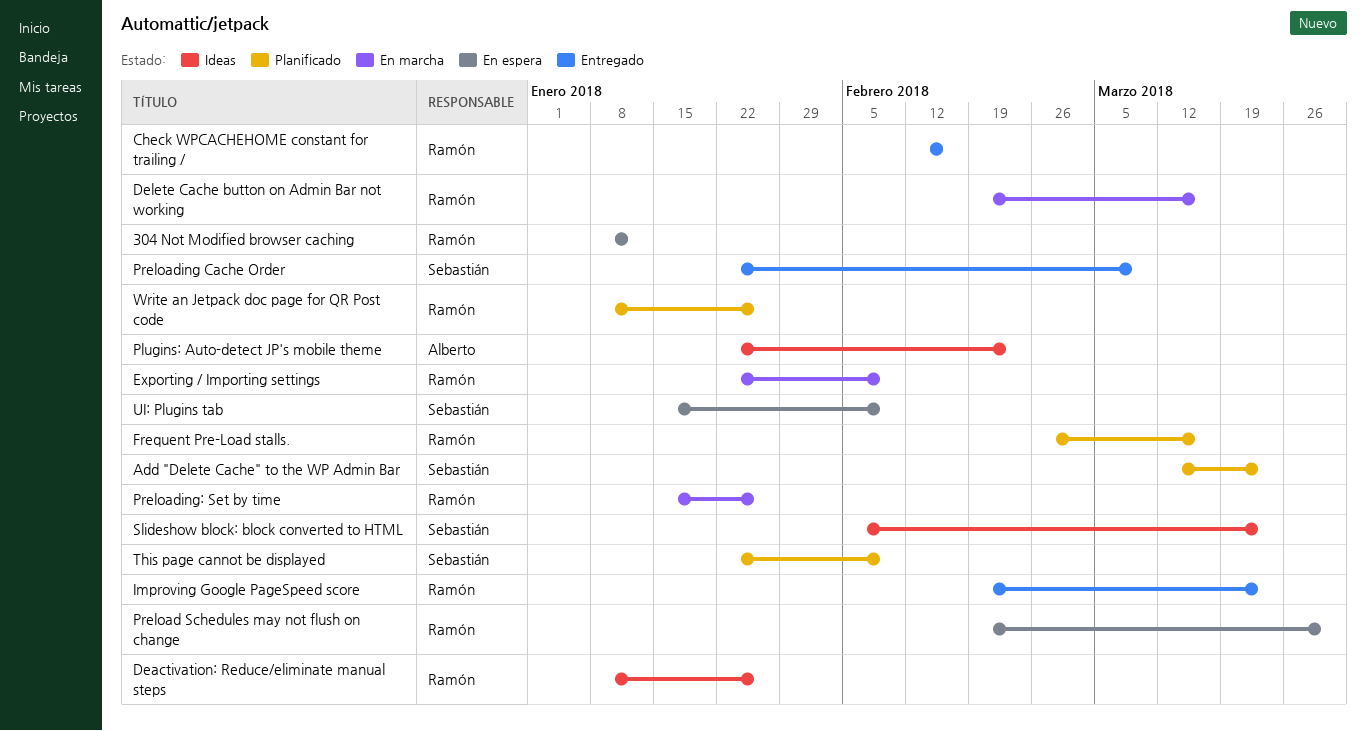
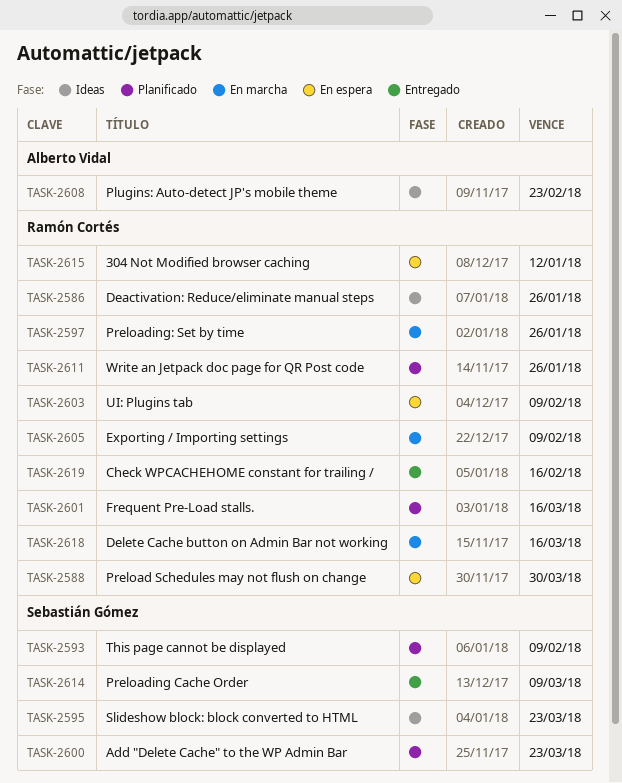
Improving Google PageSpeed score: present -> none
UI: Plugins tab, owner: Sebastián Gómez -> Ramón Cortés

